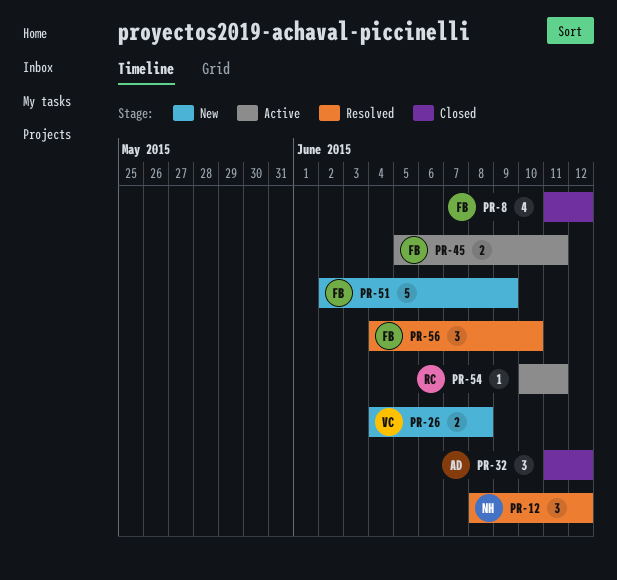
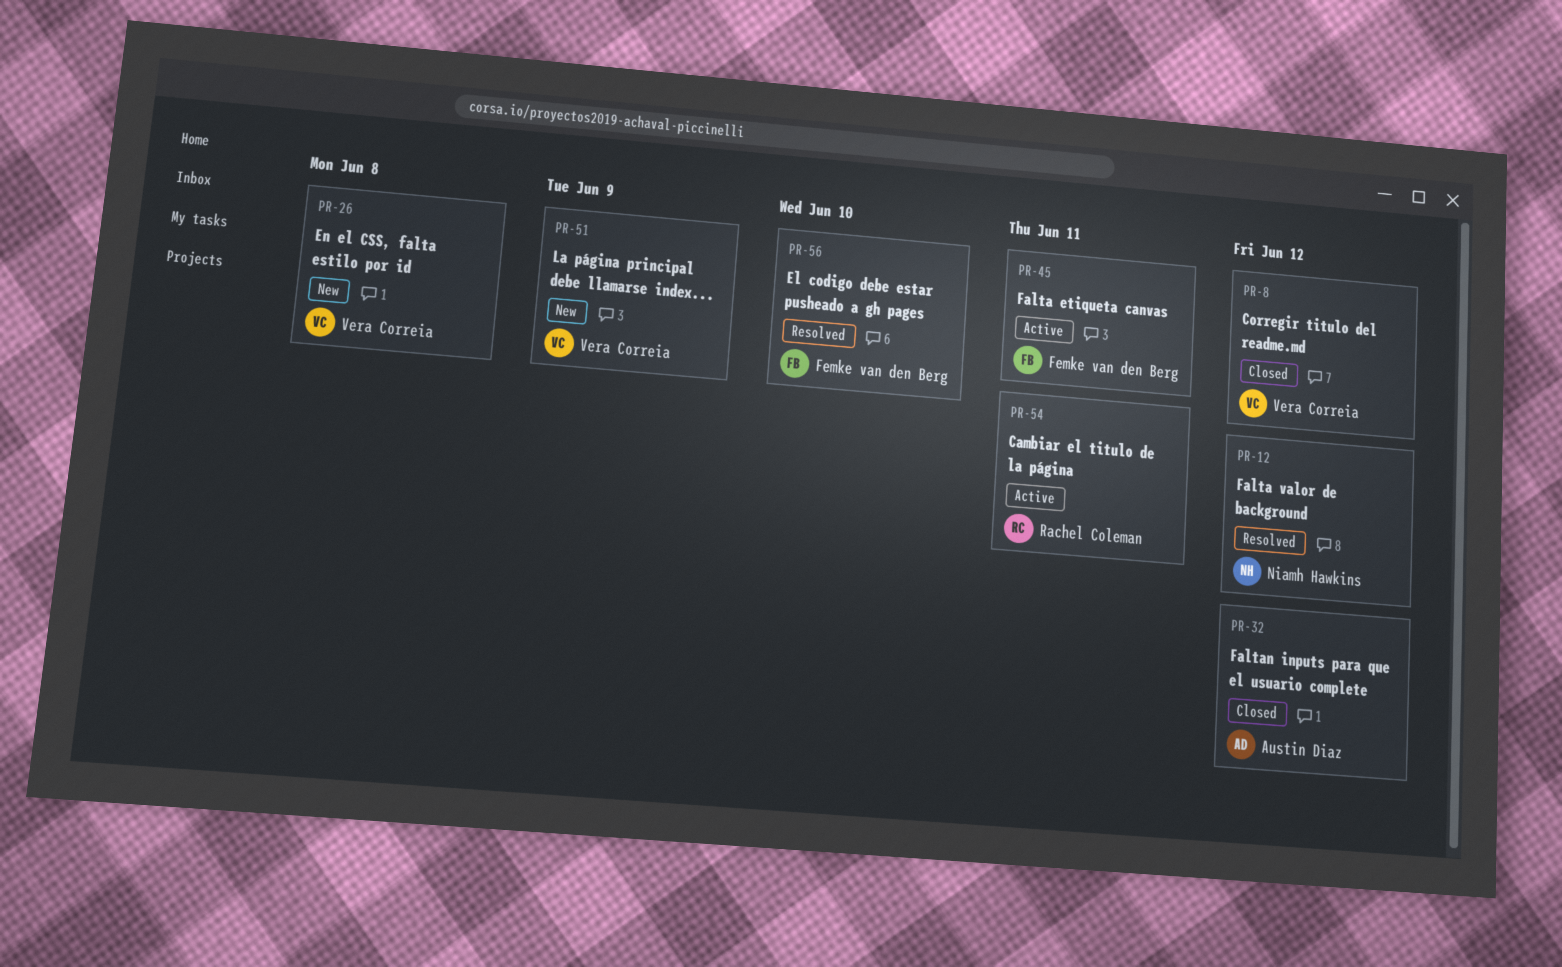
PR-8, owner: Femke van den Berg -> Vera Correia
PR-51, owner: Femke van den Berg -> Vera Correia

